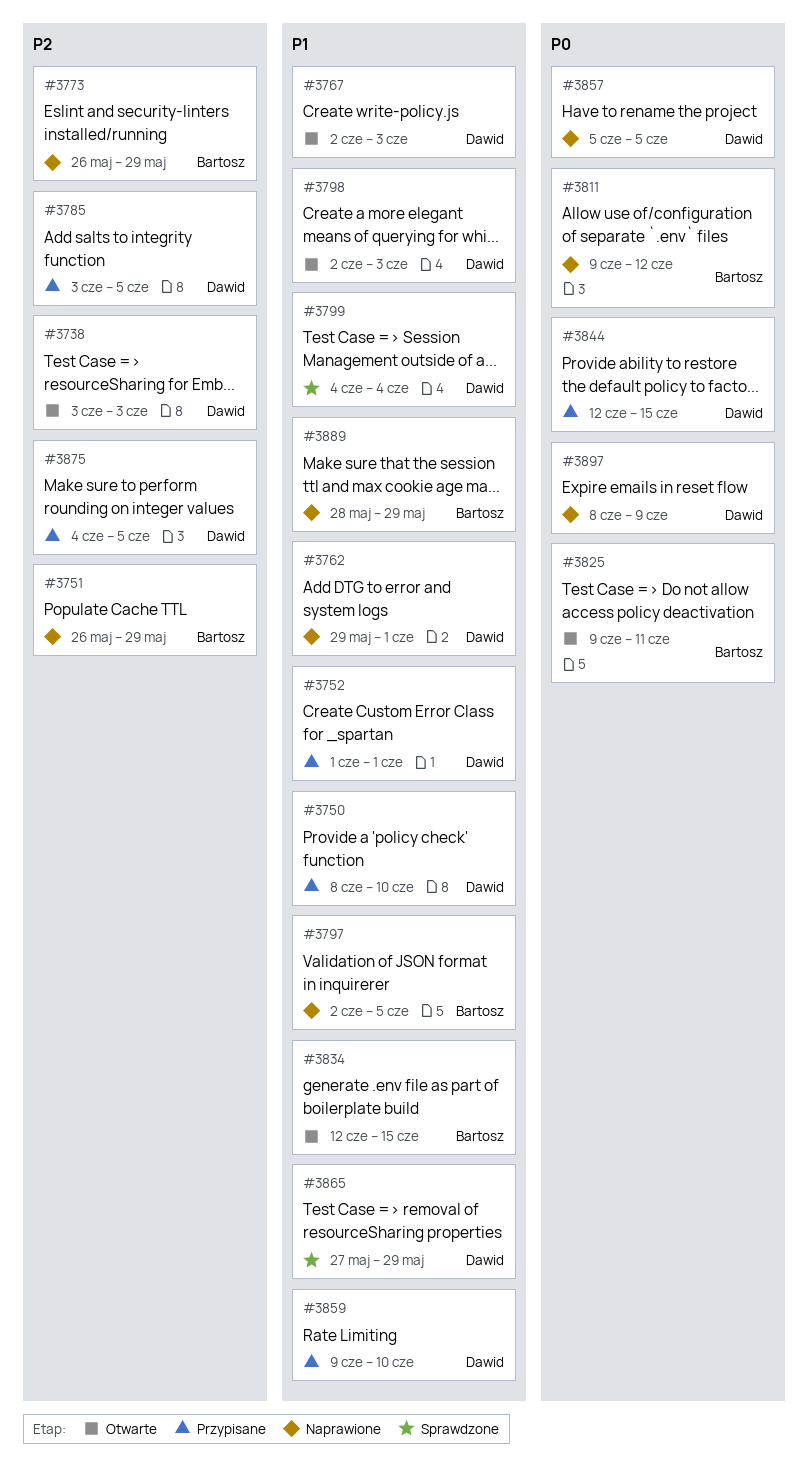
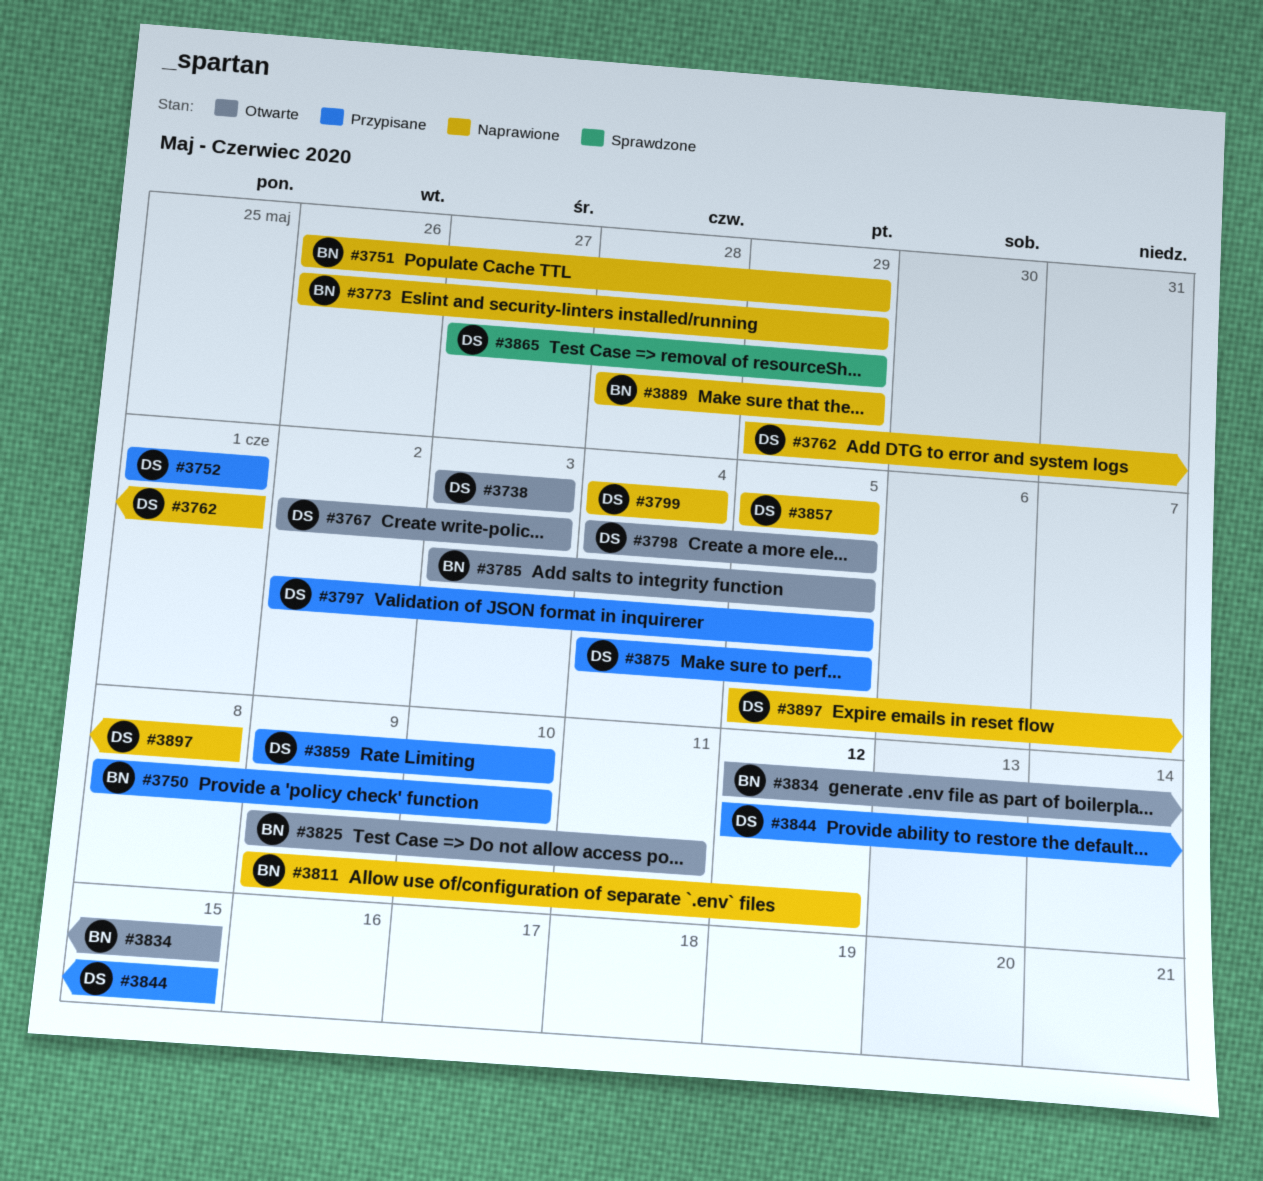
#3750, owner: Dawid -> Bartosz
#3785, status: Przypisane -> Otwarte
#3785, owner: Dawid -> Bartosz
#3797, status: Naprawione -> Przypisane
#3797, owner: Bartosz -> Dawid
#3798, start: Jun 2 -> Jun 4
#3798, due: Jun 3 -> Jun 5
#3799, status: Sprawdzone -> Naprawione
#3897, start: Jun 8 -> Jun 5
#3897, due: Jun 9 -> Jun 8

